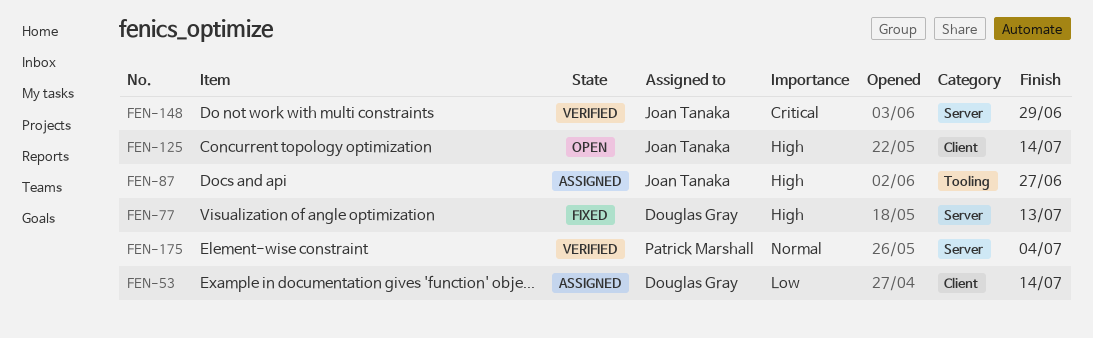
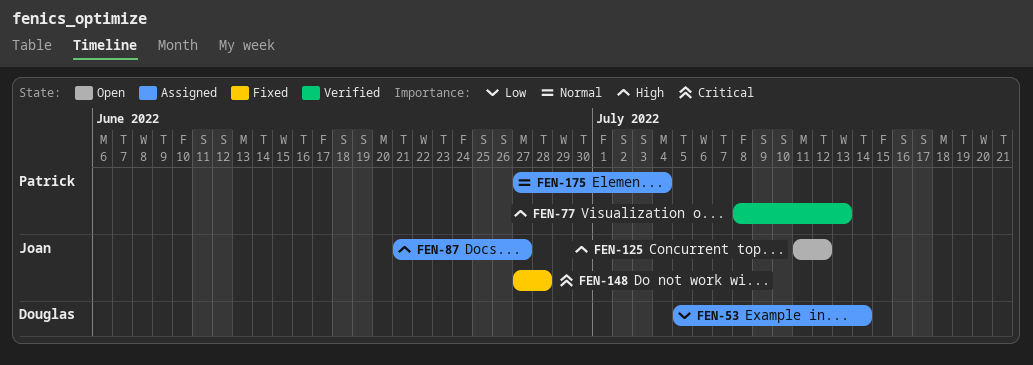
FEN-77, status: Fixed -> Verified
FEN-77, owner: Douglas Gray -> Patrick Marshall
FEN-125, due: Jul 14 -> Jul 12
FEN-148, status: Verified -> Fixed
FEN-148, due: Jun 29 -> Jun 28
FEN-175, status: Verified -> Assigned

